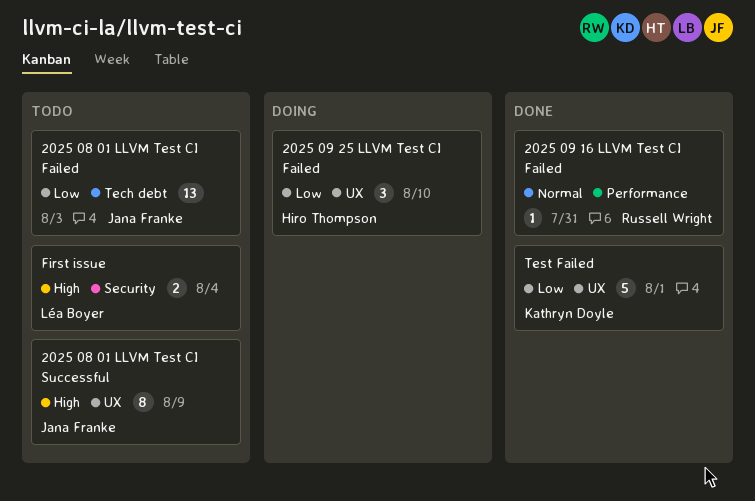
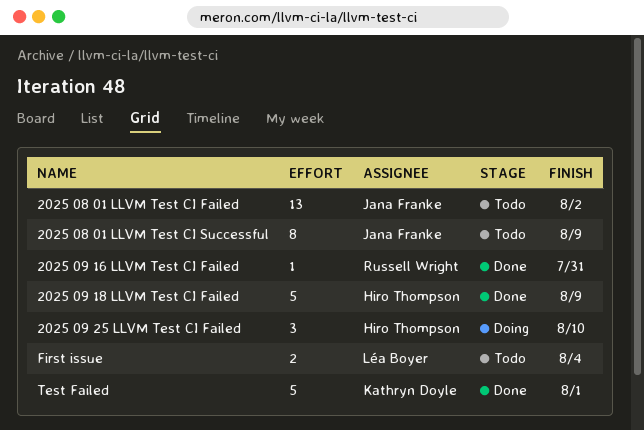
2025 08 01 LLVM Test CI Failed, due: Aug 3 -> Aug 2
2025 09 18 LLVM Test CI Failed: none -> present

